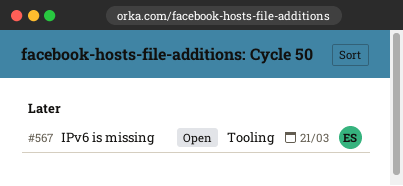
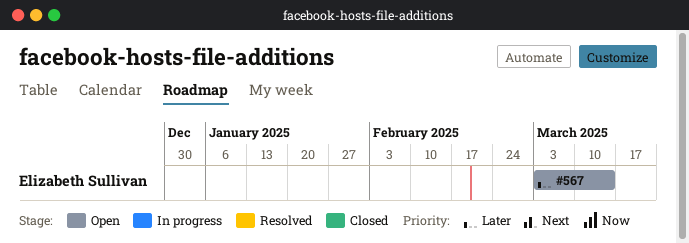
#567, due: Mar 21 -> Mar 14

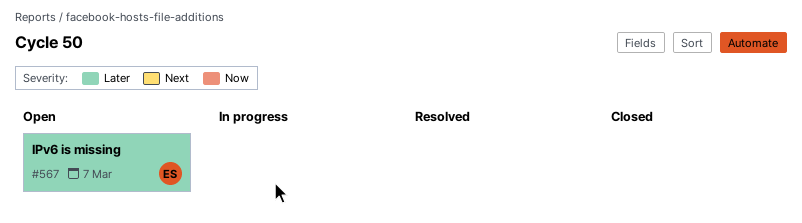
#567, due: Mar 14 -> Mar 7

